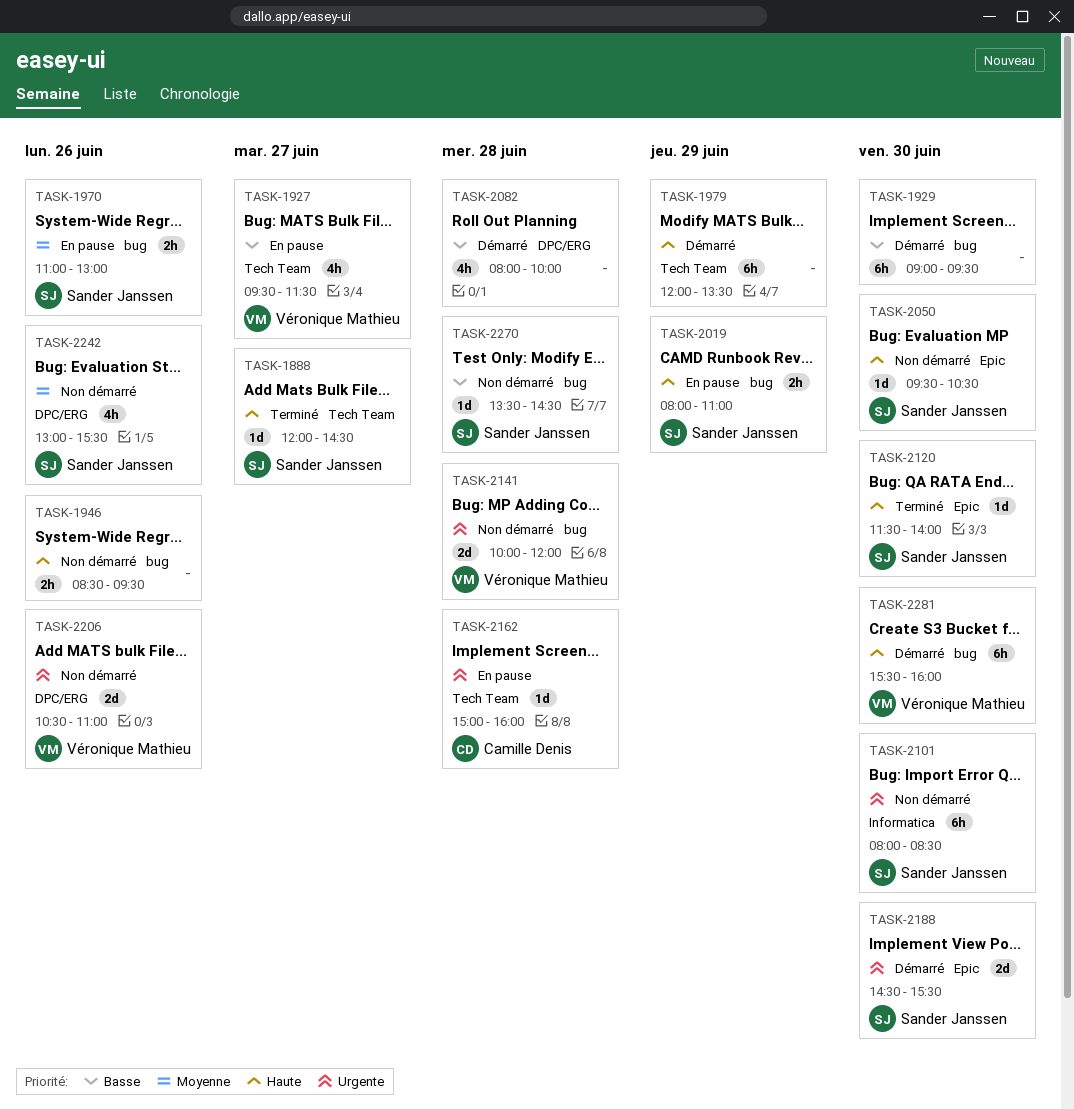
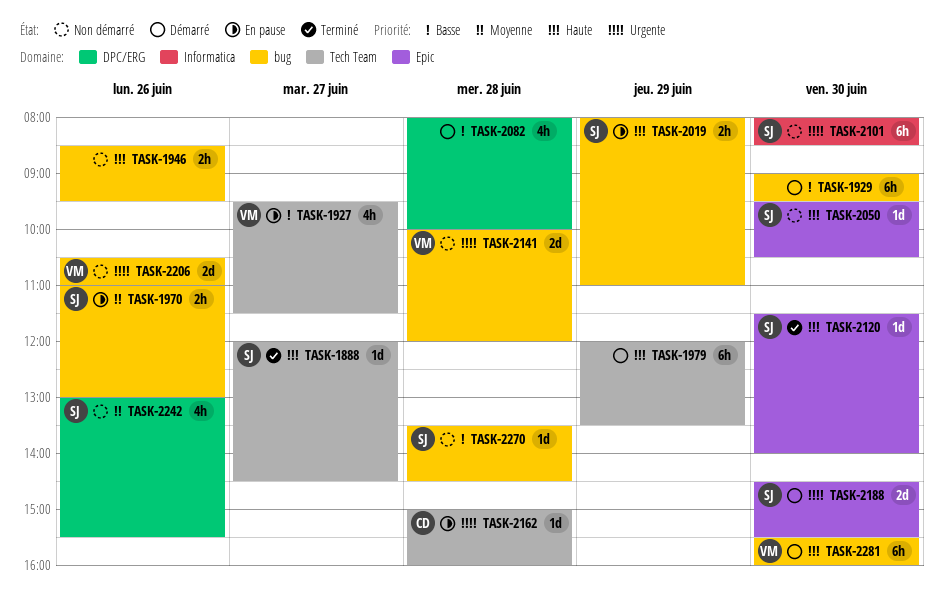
TASK-2206, label: DPC/ERG -> bug

